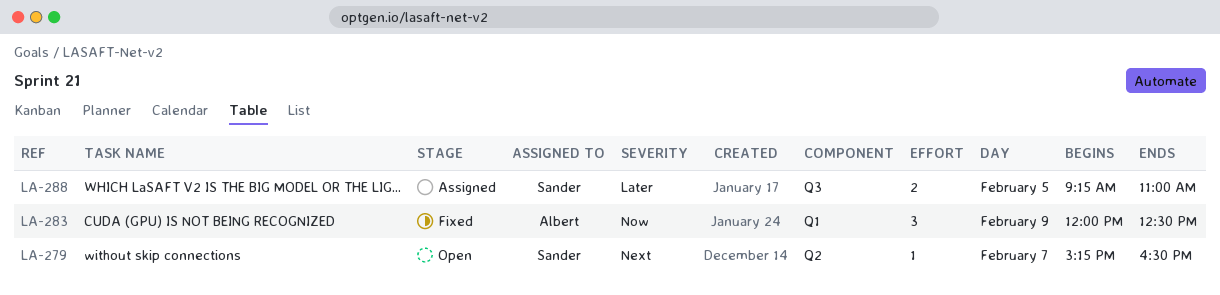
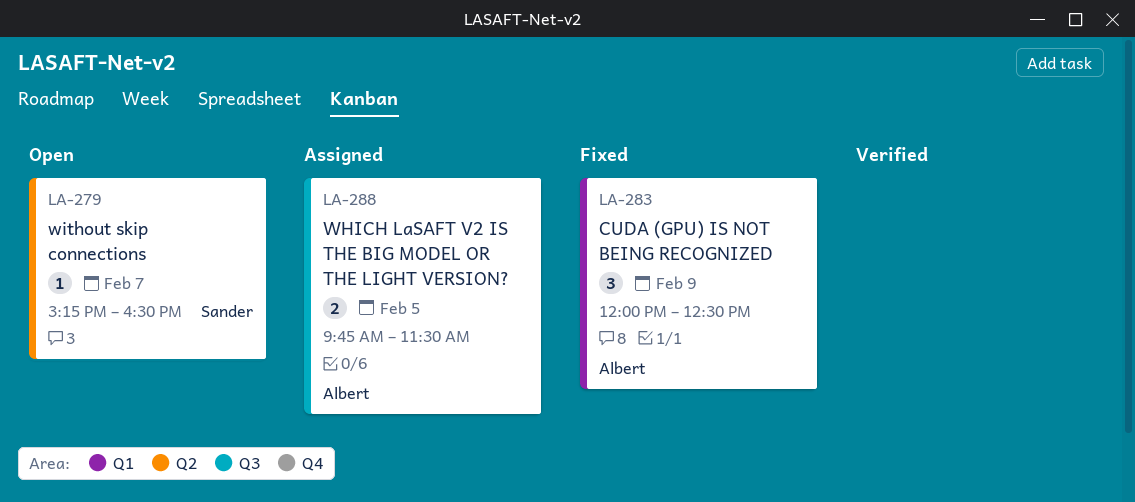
LA-288, owner: Sander -> Albert
LA-288, begins: 09:15 -> 09:45
LA-288, ends: 11:00 -> 11:30

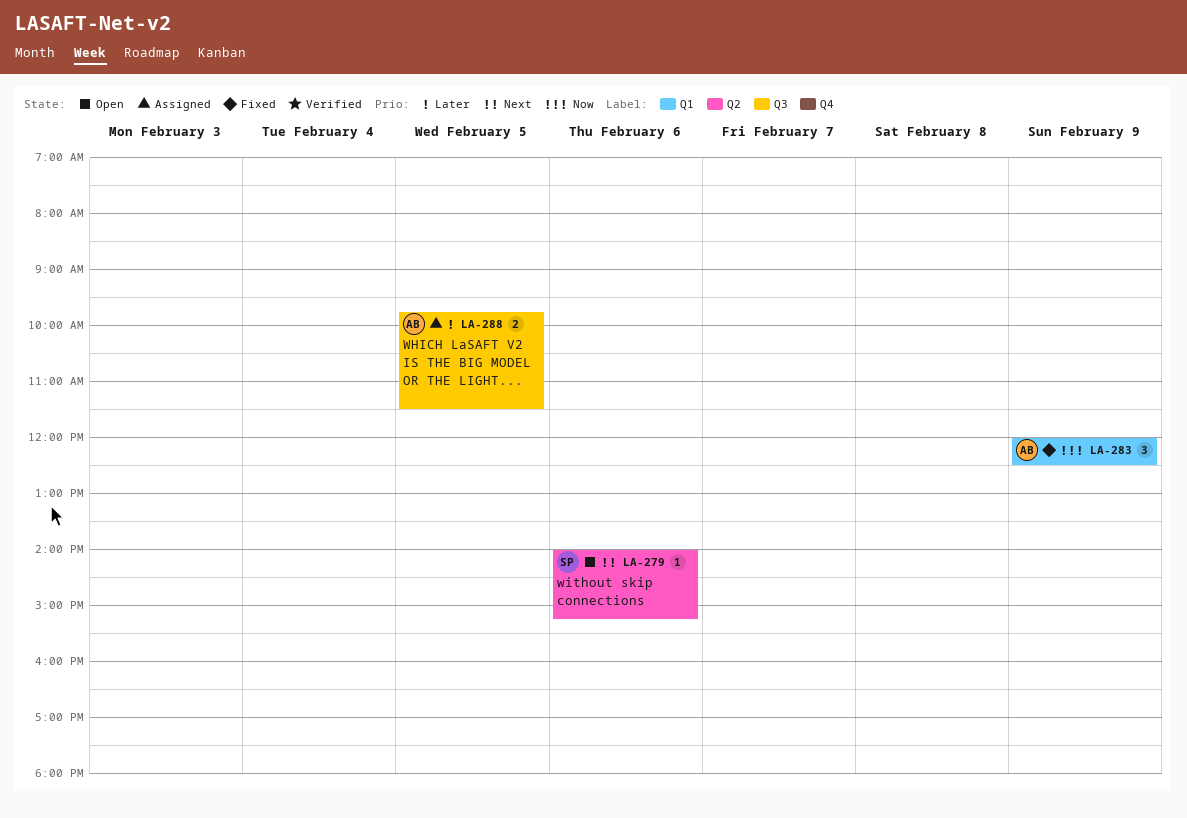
LA-279, day: Feb 7 -> Feb 6
LA-279, begins: 15:15 -> 14:00
LA-279, ends: 16:30 -> 15:15

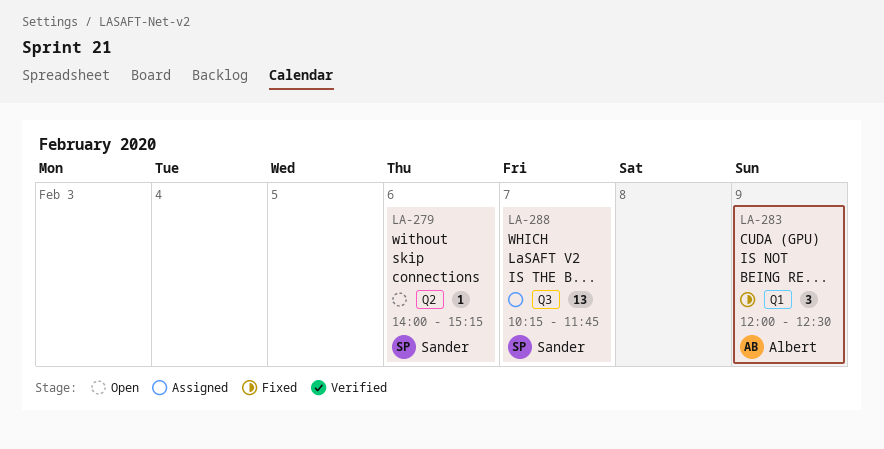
LA-288, owner: Albert -> Sander
LA-288, estimate: 2 -> 13
LA-288, day: Feb 5 -> Feb 7
LA-288, begins: 09:45 -> 10:15
LA-288, ends: 11:30 -> 11:45

